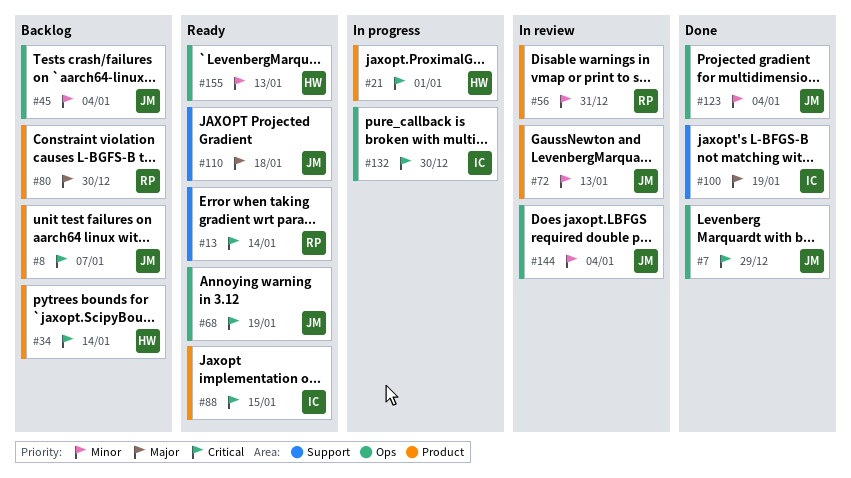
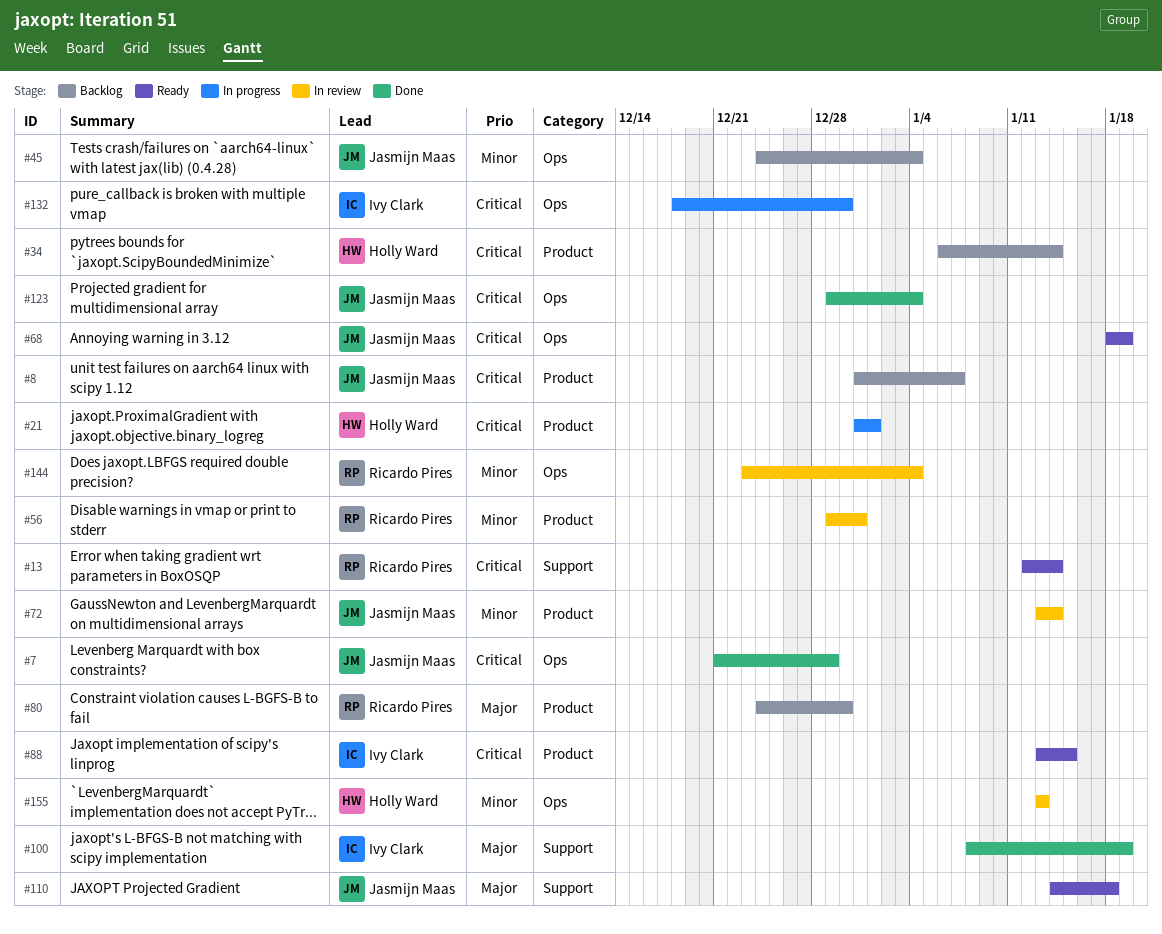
#72, due: Jan 13 -> Jan 14
#123, priority: Minor -> Critical
#144, owner: Jasmijn Maas -> Ricardo Pires
#155, status: Ready -> In review

